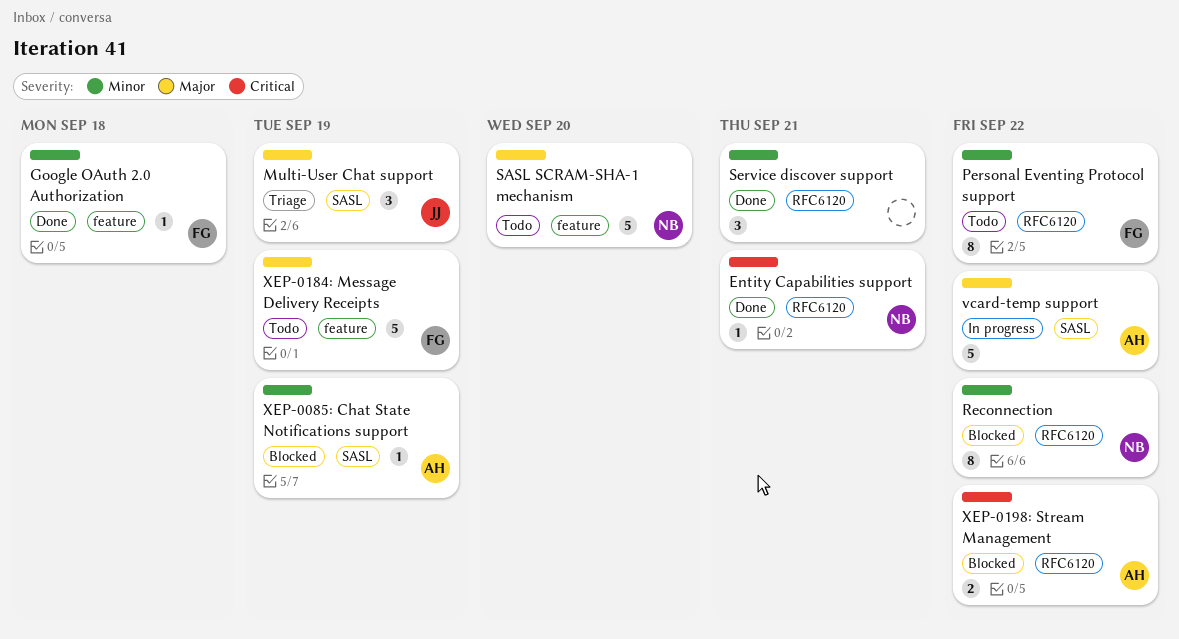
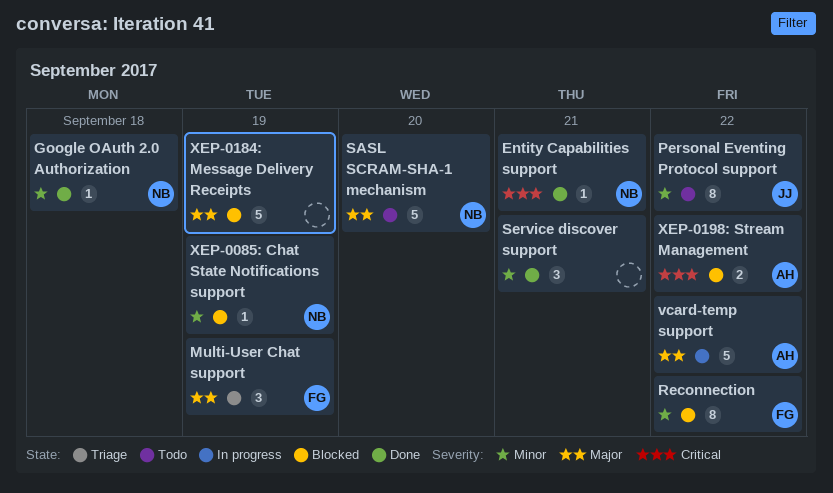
Google OAuth 2.0 Authorization, owner: FG -> NB
Multi-User Chat support, owner: JJ -> FG
Personal Eventing Protocol support, owner: FG -> JJ
Reconnection, owner: NB -> FG
XEP-0085: Chat State Notifications support, owner: AH -> NB
XEP-0184: Message Delivery Receipts, status: Todo -> Blocked
XEP-0184: Message Delivery Receipts, owner: FG -> none

